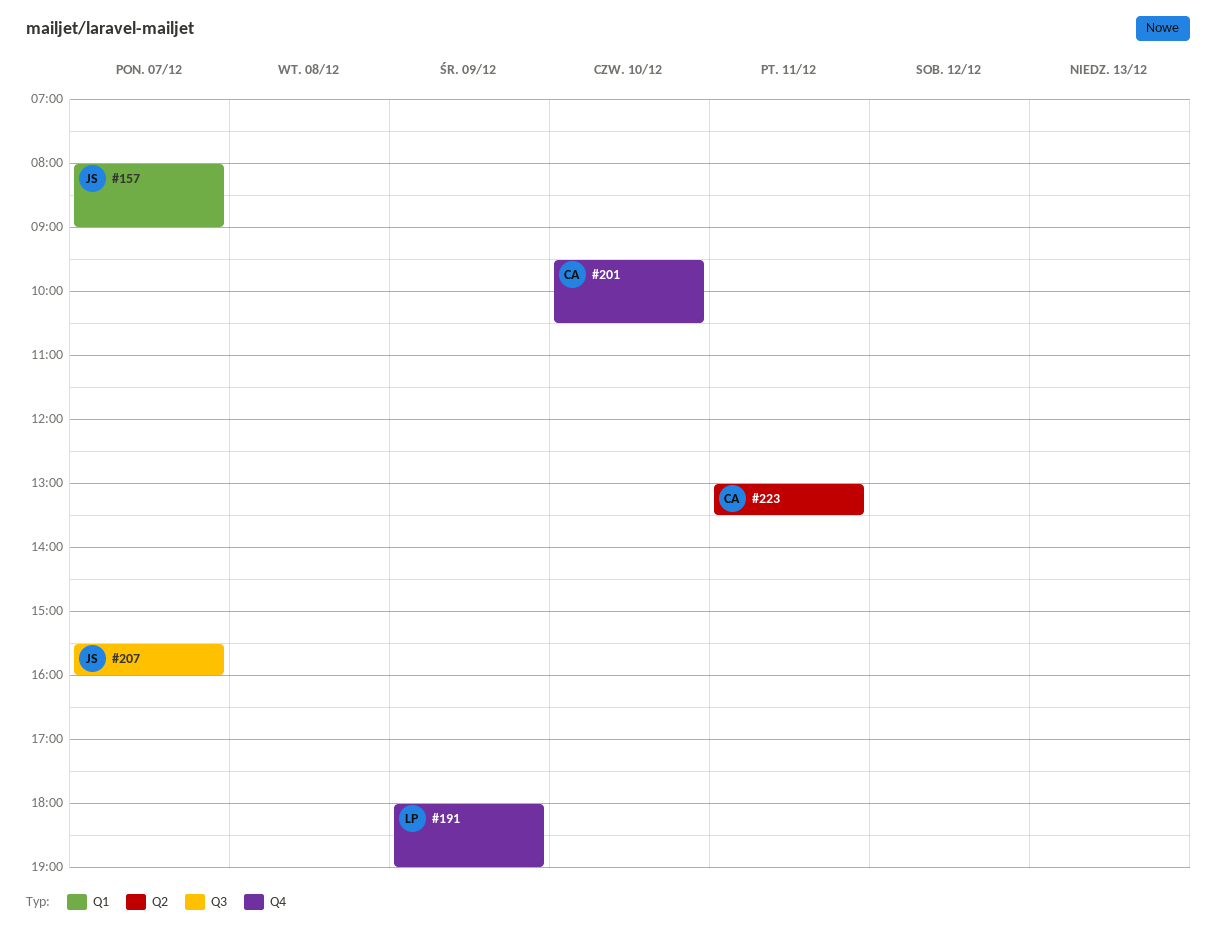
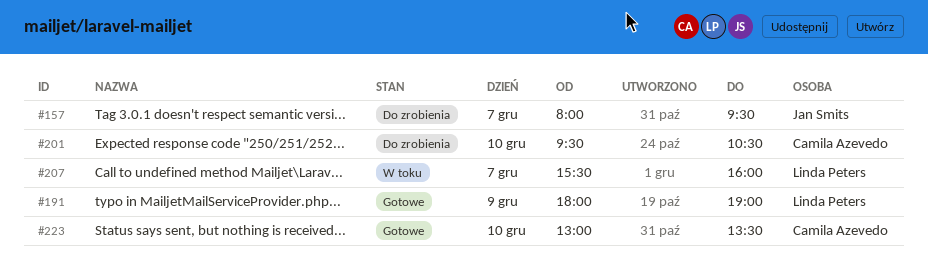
#157, ends: 09:00 -> 09:30
#207, owner: Jan Smits -> Linda Peters
#223, day: Dec 11 -> Dec 10

